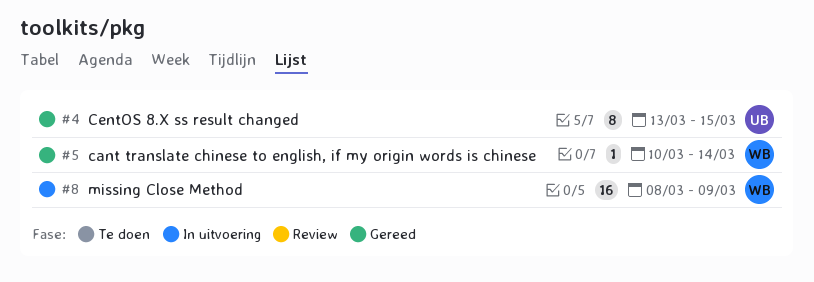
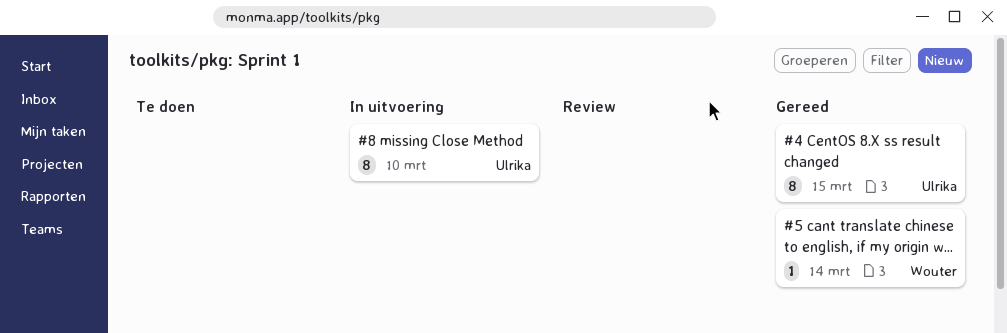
#8, owner: Wouter -> Ulrika
#8, estimate: 16 -> 8
#8, due: Mar 9 -> Mar 10

